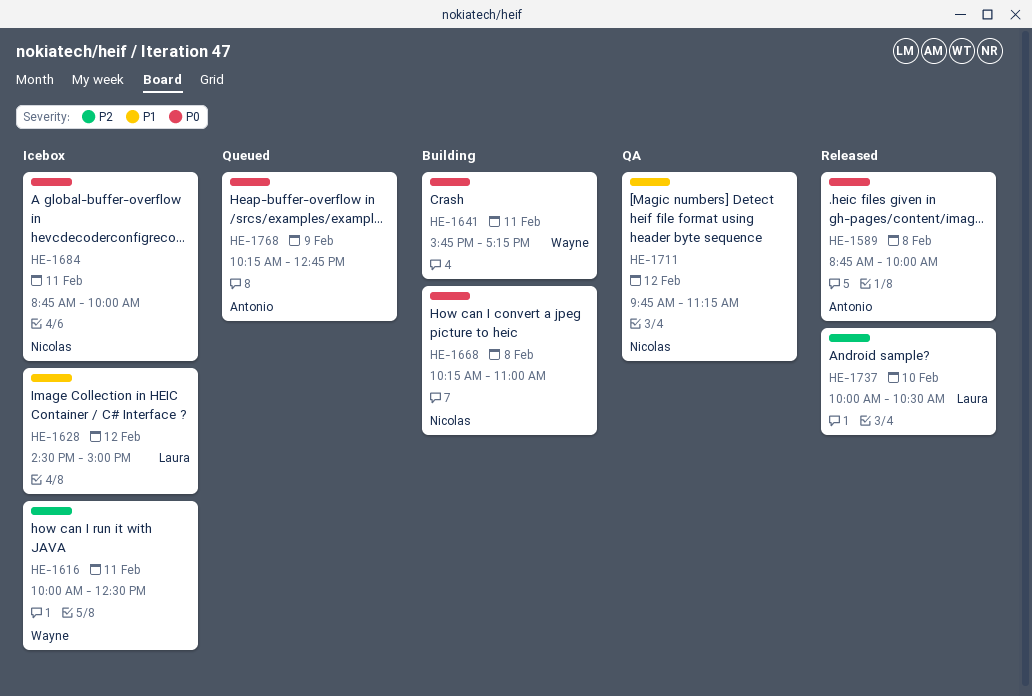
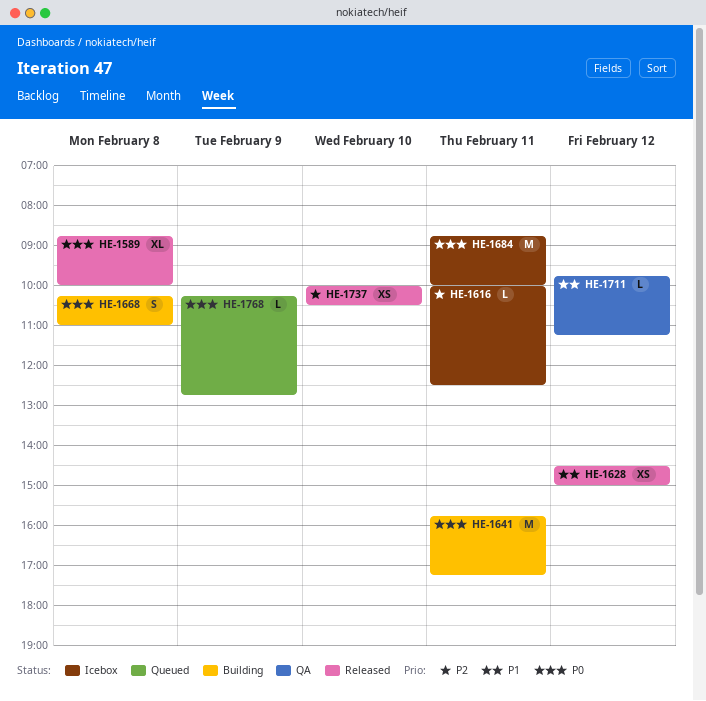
HE-1628, status: Icebox -> Released

